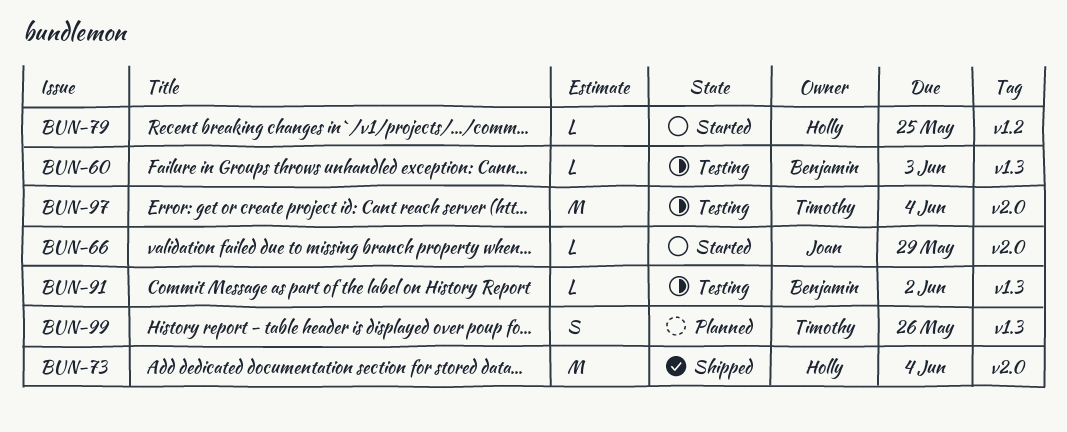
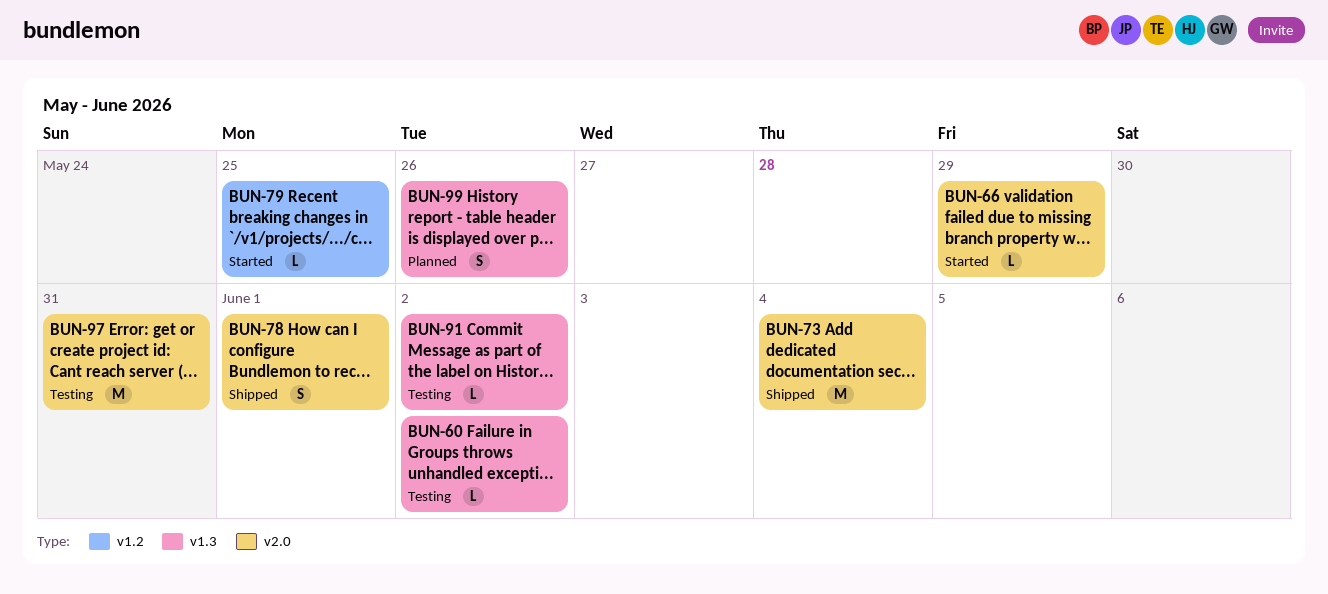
BUN-60, due: Jun 3 -> Jun 2
BUN-78: none -> present
BUN-97, due: Jun 4 -> May 31

